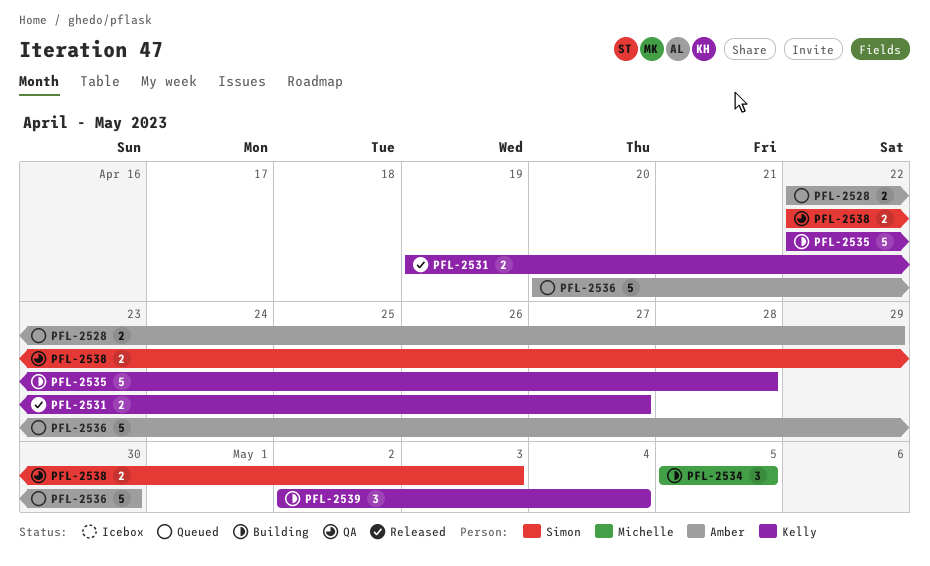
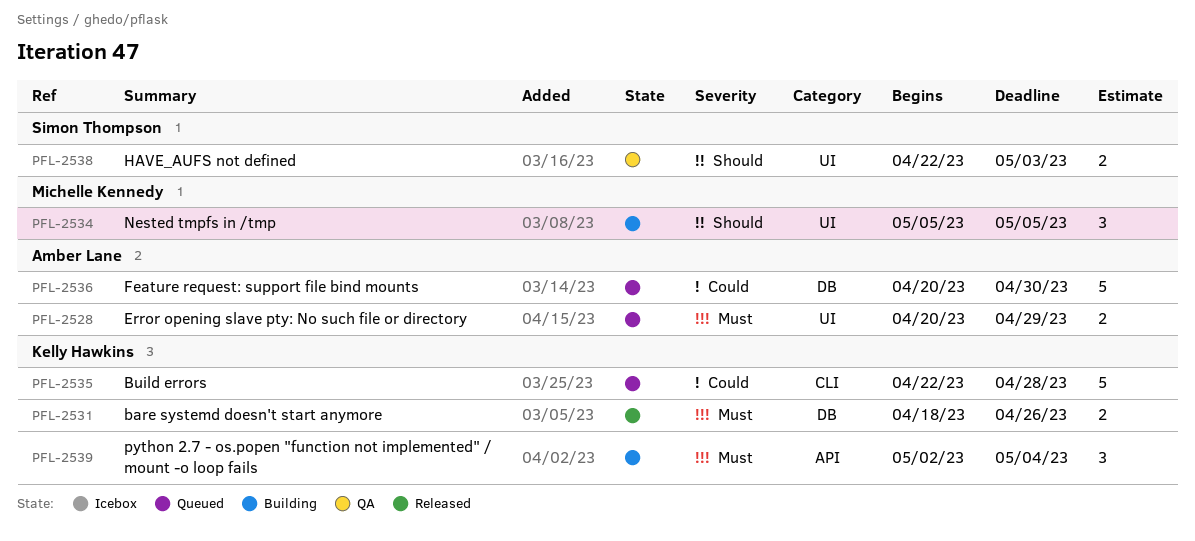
PFL-2528, start: Apr 22 -> Apr 20
PFL-2531, start: Apr 19 -> Apr 18
PFL-2531, due: Apr 27 -> Apr 26
PFL-2535, status: Building -> Queued

